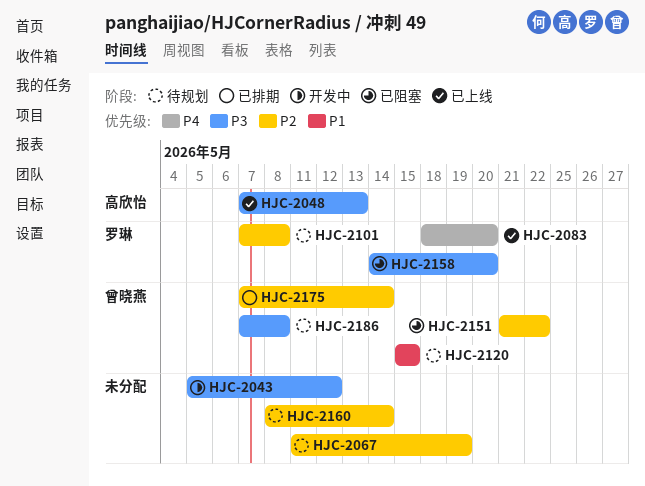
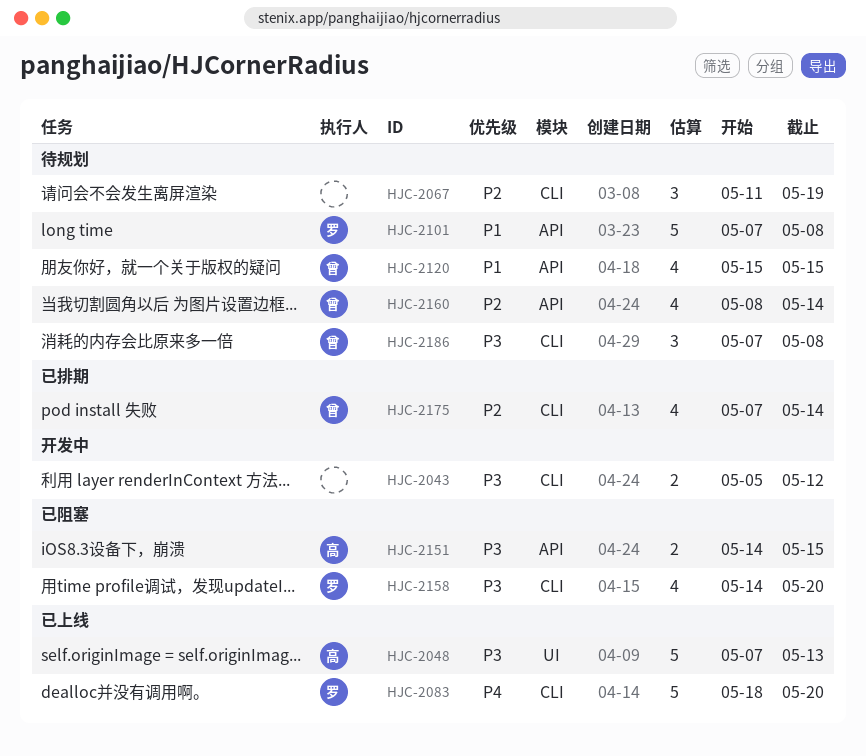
HJC-2101, priority: P2 -> P1
HJC-2151, owner: 曾晓燕 -> 高欣怡
HJC-2151, priority: P2 -> P3
HJC-2151, start: May 21 -> May 14
HJC-2151, due: May 22 -> May 15
HJC-2160, owner: none -> 曾晓燕

